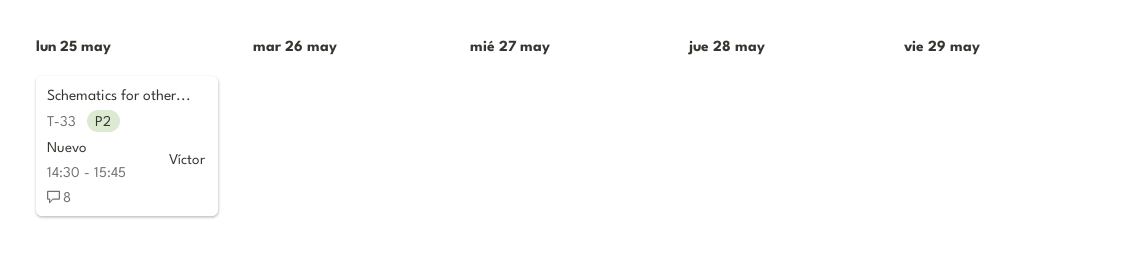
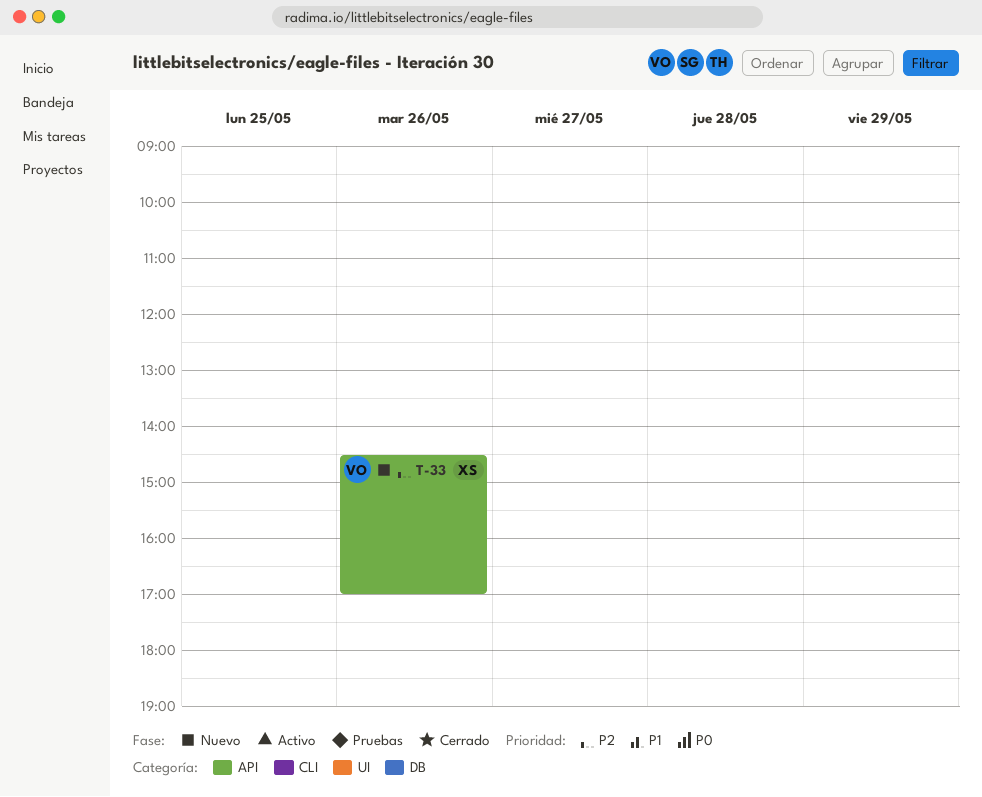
T-33, day: May 25 -> May 26
T-33, ends: 15:45 -> 17:00

